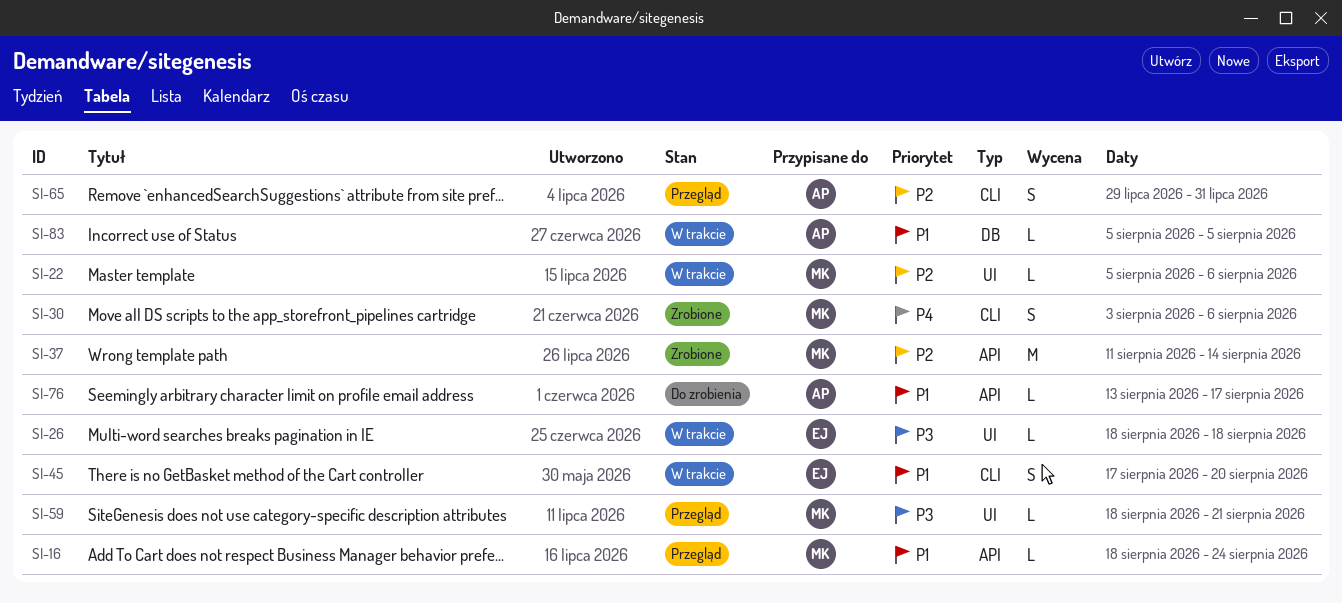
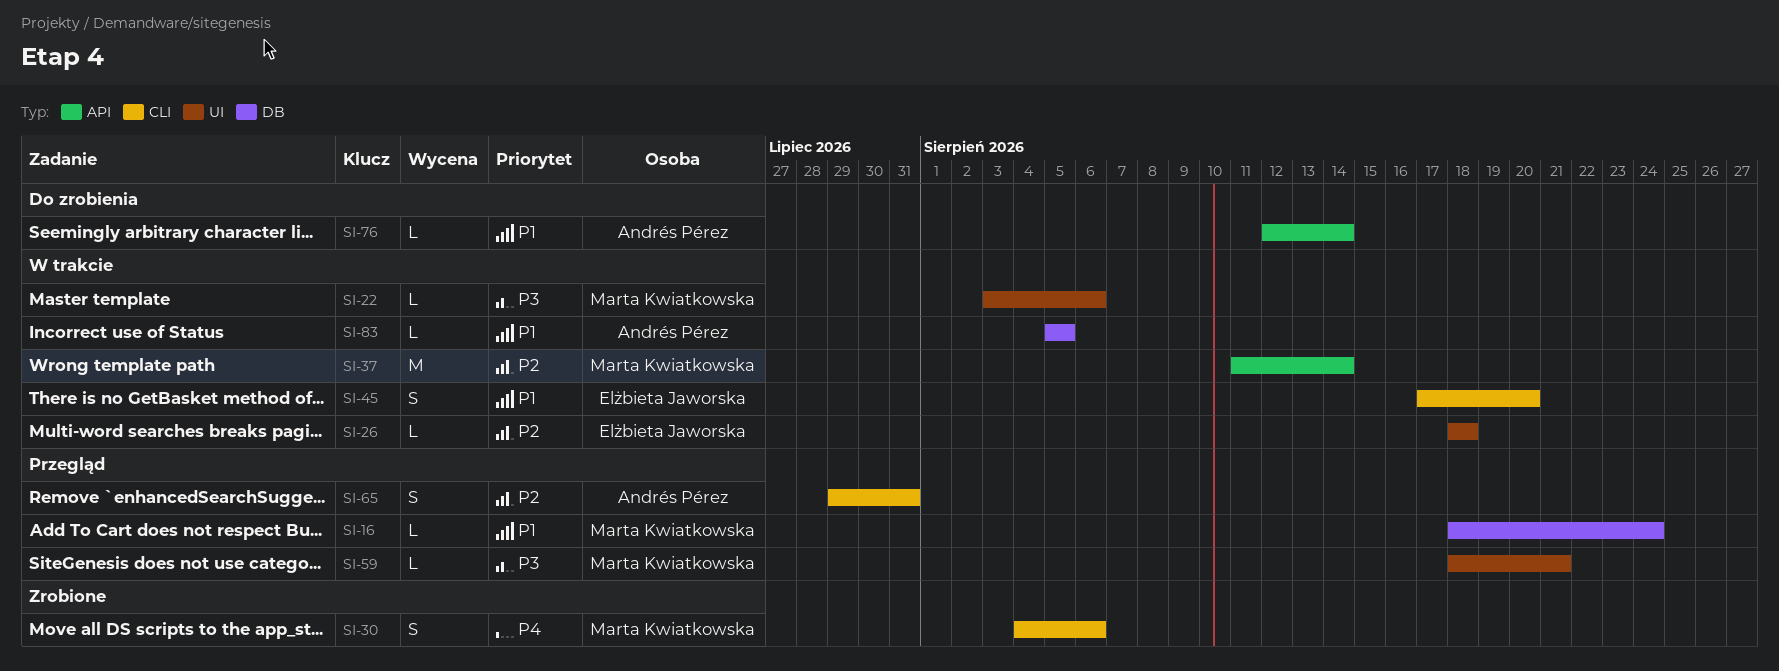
SI-16, label: API -> DB
SI-22, priority: P2 -> P3
SI-22, start: Aug 5 -> Aug 3
SI-26, priority: P3 -> P2
SI-30, start: Aug 3 -> Aug 4
SI-37, status: Zrobione -> W trakcie
SI-76, start: Aug 13 -> Aug 12
SI-76, due: Aug 17 -> Aug 14

